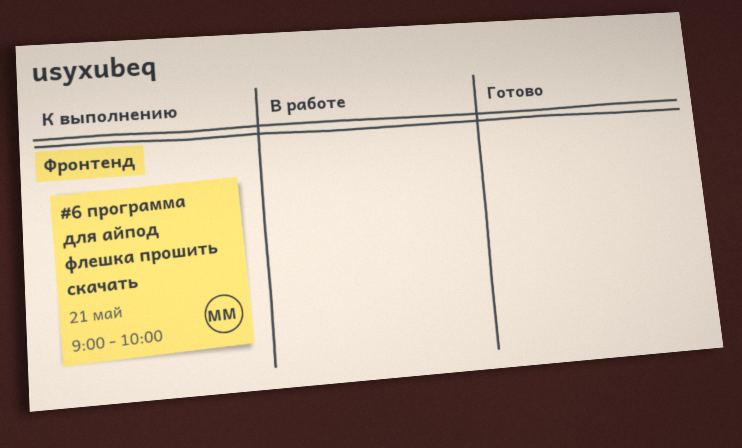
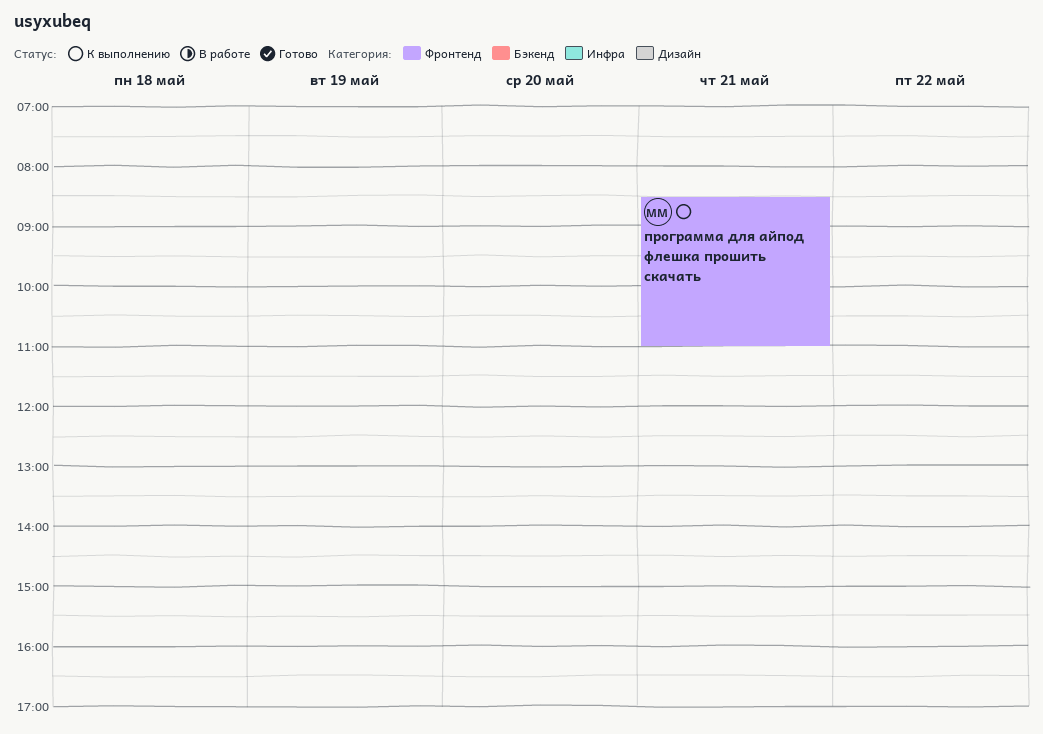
программа для айпод флешка прошить скачать, begins: 09:00 -> 08:30
программа для айпод флешка прошить скачать, ends: 10:00 -> 11:00

